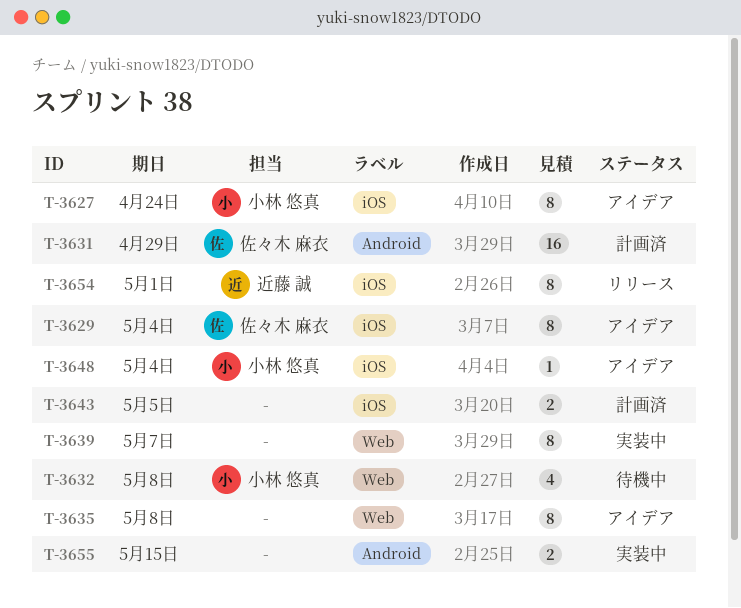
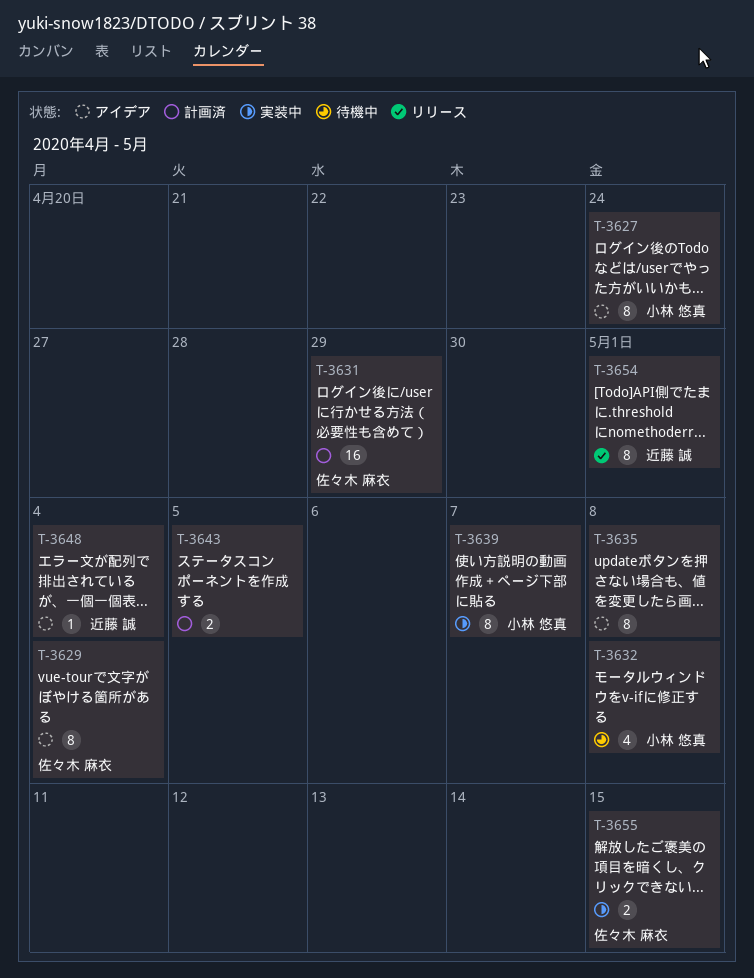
T-3639, owner: none -> 小林 悠真
T-3648, owner: 小林 悠真 -> 近藤 誠
T-3655, owner: none -> 佐々木 麻衣

